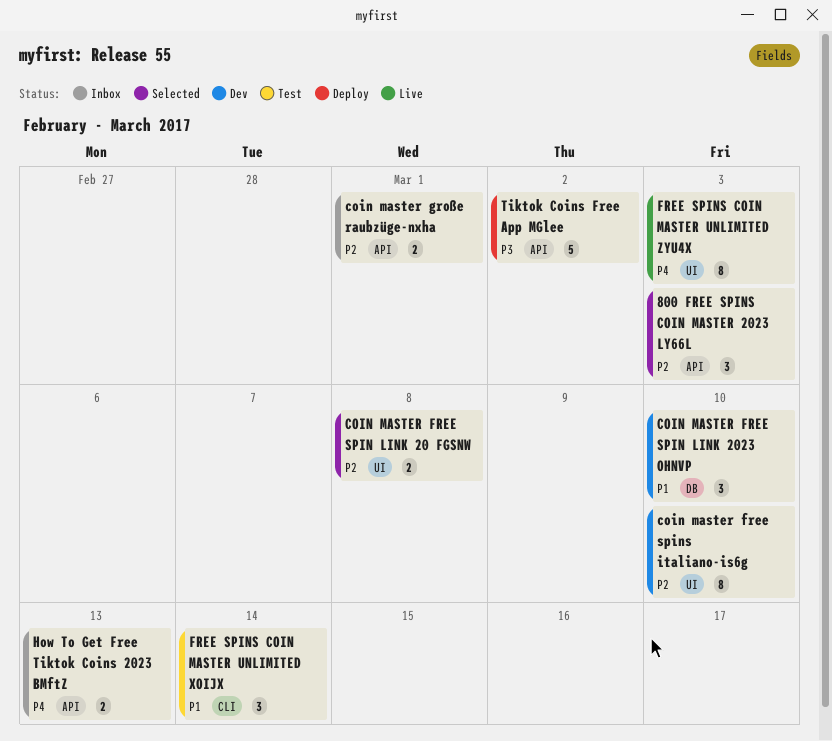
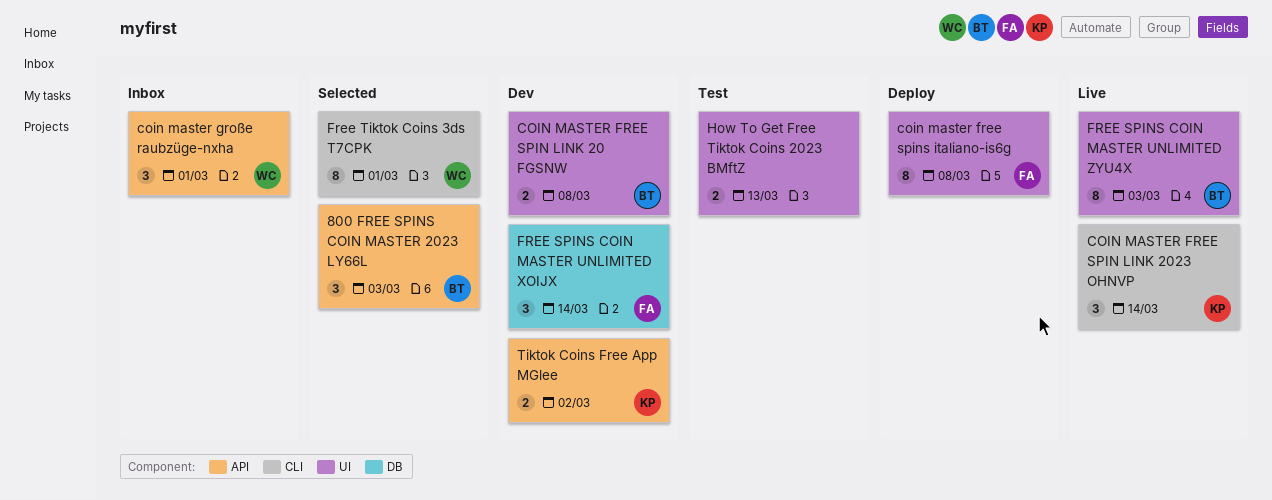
COIN MASTER FREE SPIN LINK 20 FGSNW, status: Selected -> Dev
COIN MASTER FREE SPIN LINK 2023 OHNVP, status: Dev -> Live
COIN MASTER FREE SPIN LINK 2023 OHNVP, label: DB -> CLI
COIN MASTER FREE SPIN LINK 2023 OHNVP, due: Mar 10 -> Mar 14
coin master free spins italiano-is6g, status: Dev -> Deploy
coin master free spins italiano-is6g, due: Mar 10 -> Mar 8
coin master große raubzüge-nxha, estimate: 2 -> 3
FREE SPINS COIN MASTER UNLIMITED XOIJX, status: Test -> Dev
FREE SPINS COIN MASTER UNLIMITED XOIJX, label: CLI -> DB
Free Tiktok Coins 3ds T7CPK: none -> present
How To Get Free Tiktok Coins 2023 BMftZ, status: Inbox -> Test
How To Get Free Tiktok Coins 2023 BMftZ, label: API -> UI
Tiktok Coins Free App MGlee, status: Deploy -> Dev
Tiktok Coins Free App MGlee, estimate: 5 -> 2

